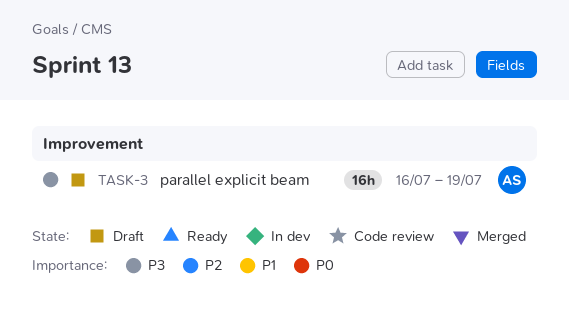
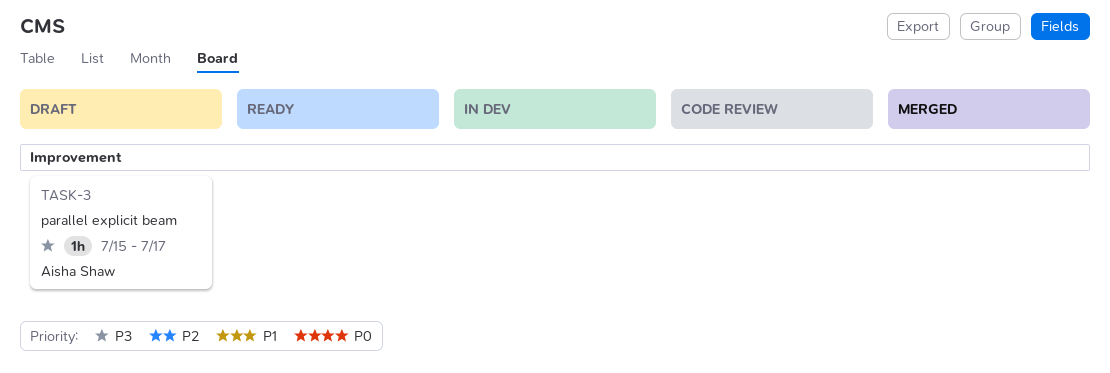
TASK-3, estimate: 16h -> 1h
TASK-3, start: Jul 16 -> Jul 15
TASK-3, due: Jul 19 -> Jul 17

